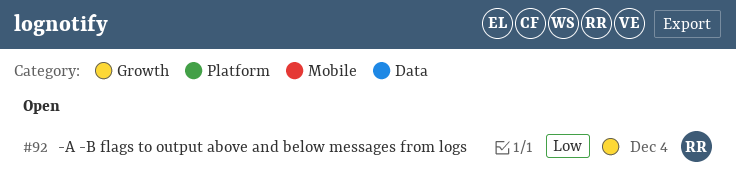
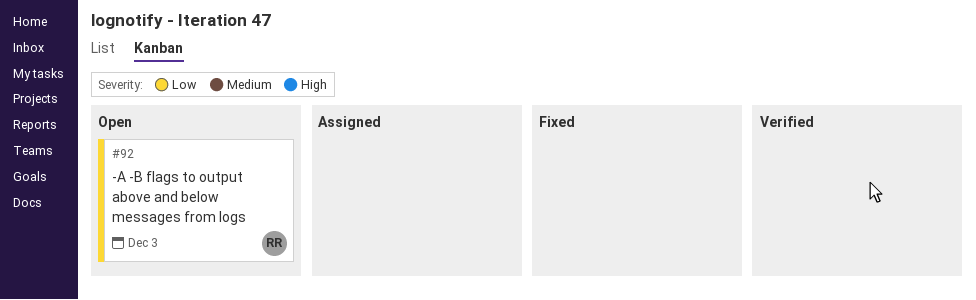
#92, due: Dec 4 -> Dec 3

